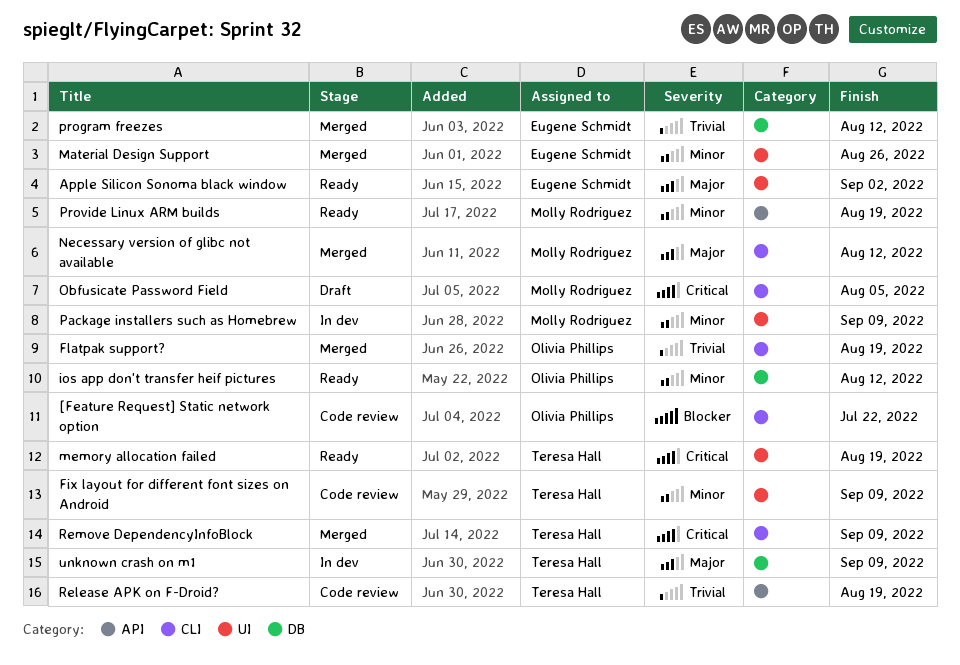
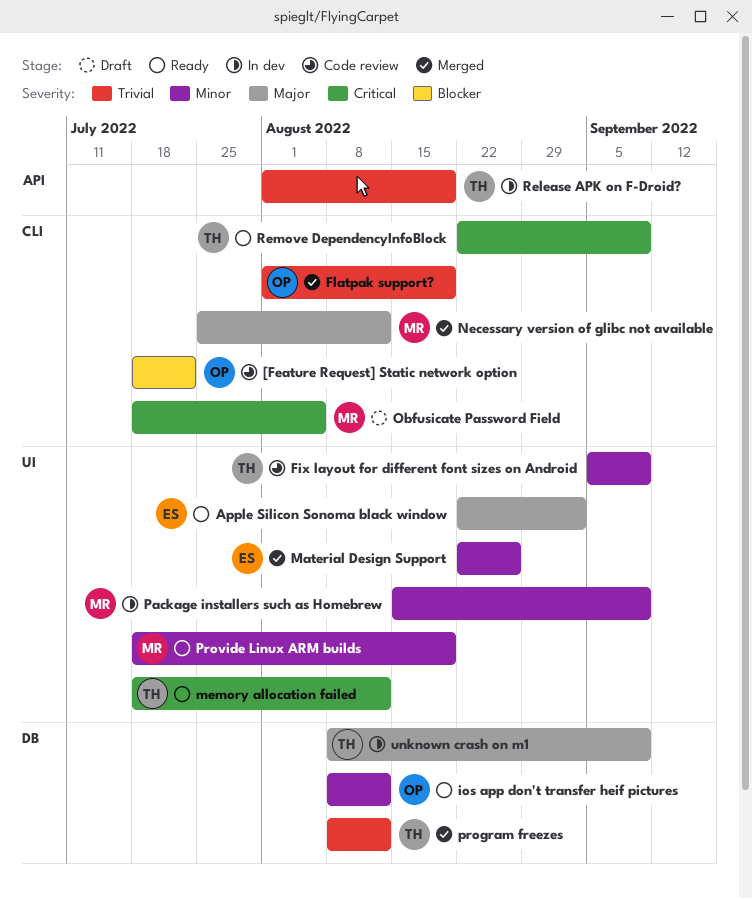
memory allocation failed, due: Aug 19 -> Aug 12
program freezes, owner: Eugene Schmidt -> Teresa Hall
Provide Linux ARM builds, label: API -> UI
Release APK on F-Droid?, status: Code review -> In dev
Remove DependencyInfoBlock, status: Merged -> Ready

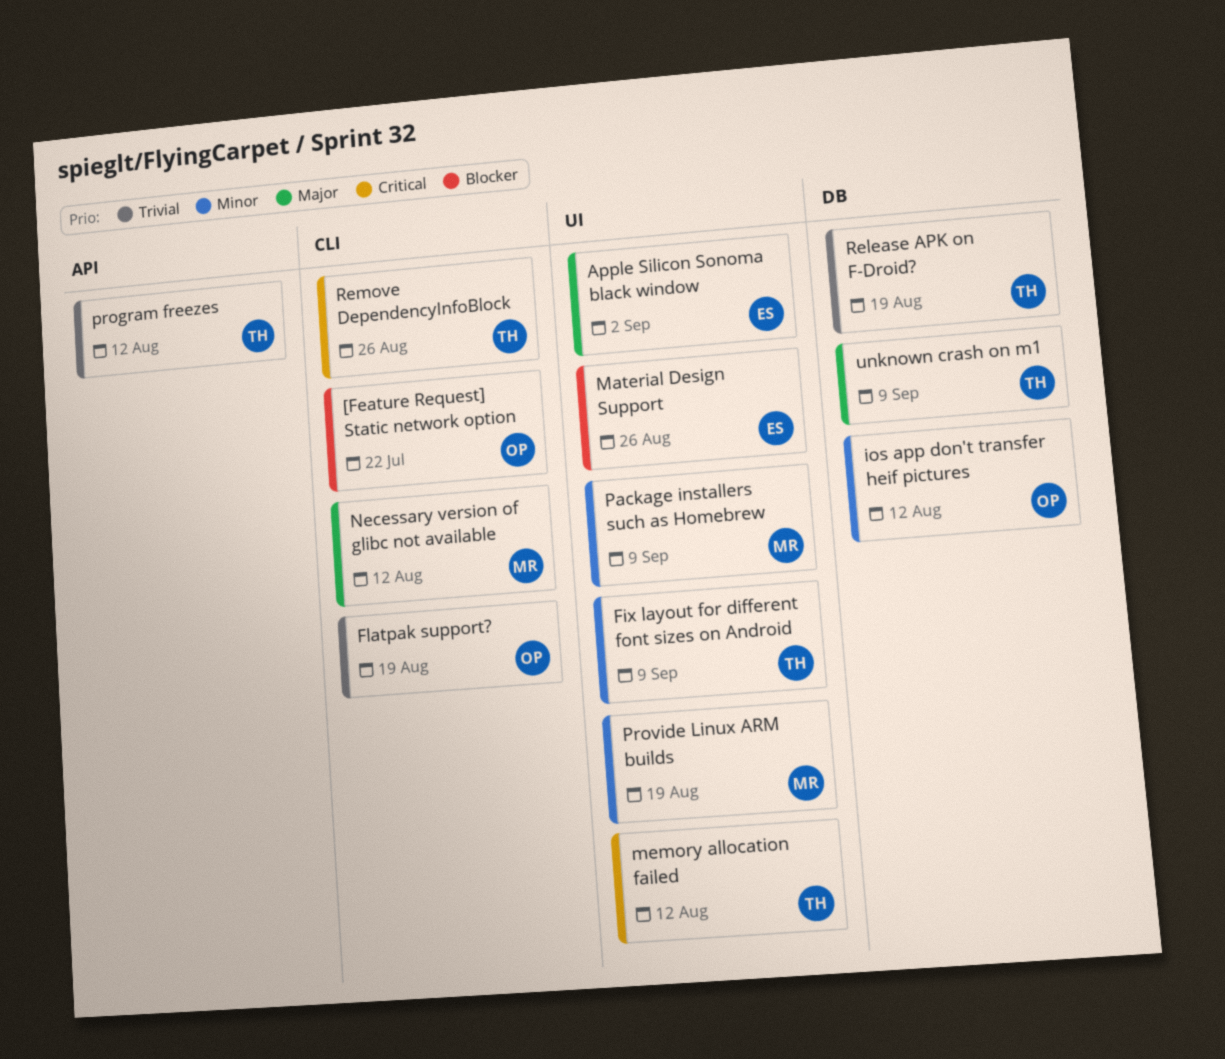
Material Design Support, priority: Minor -> Blocker
Obfusicate Password Field: present -> none
program freezes, label: DB -> API
Release APK on F-Droid?, label: API -> DB
Remove DependencyInfoBlock, due: Sep 9 -> Aug 26

